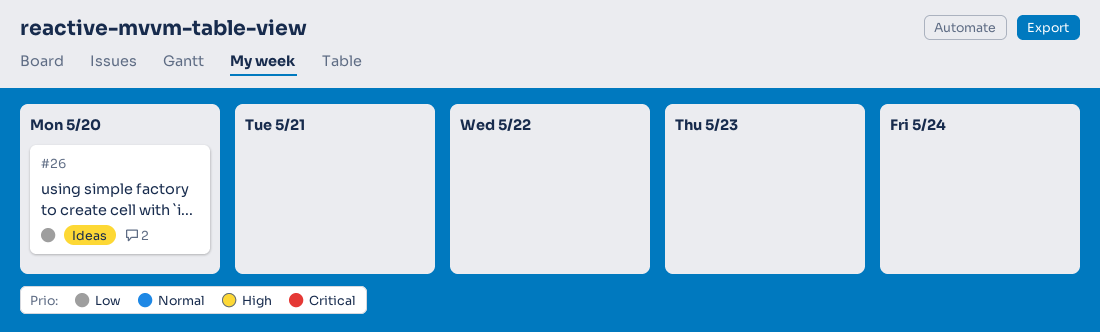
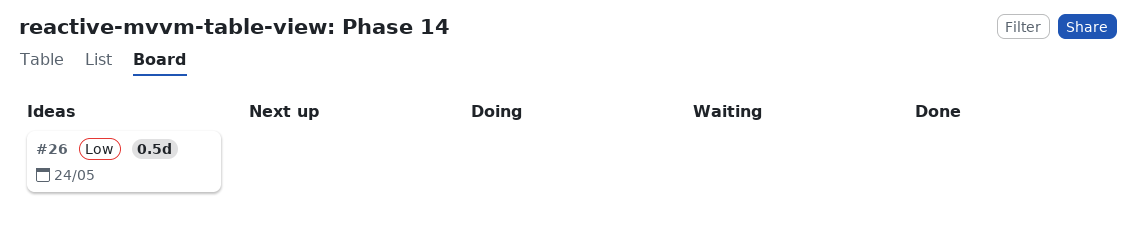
#26, due: May 20 -> May 24

